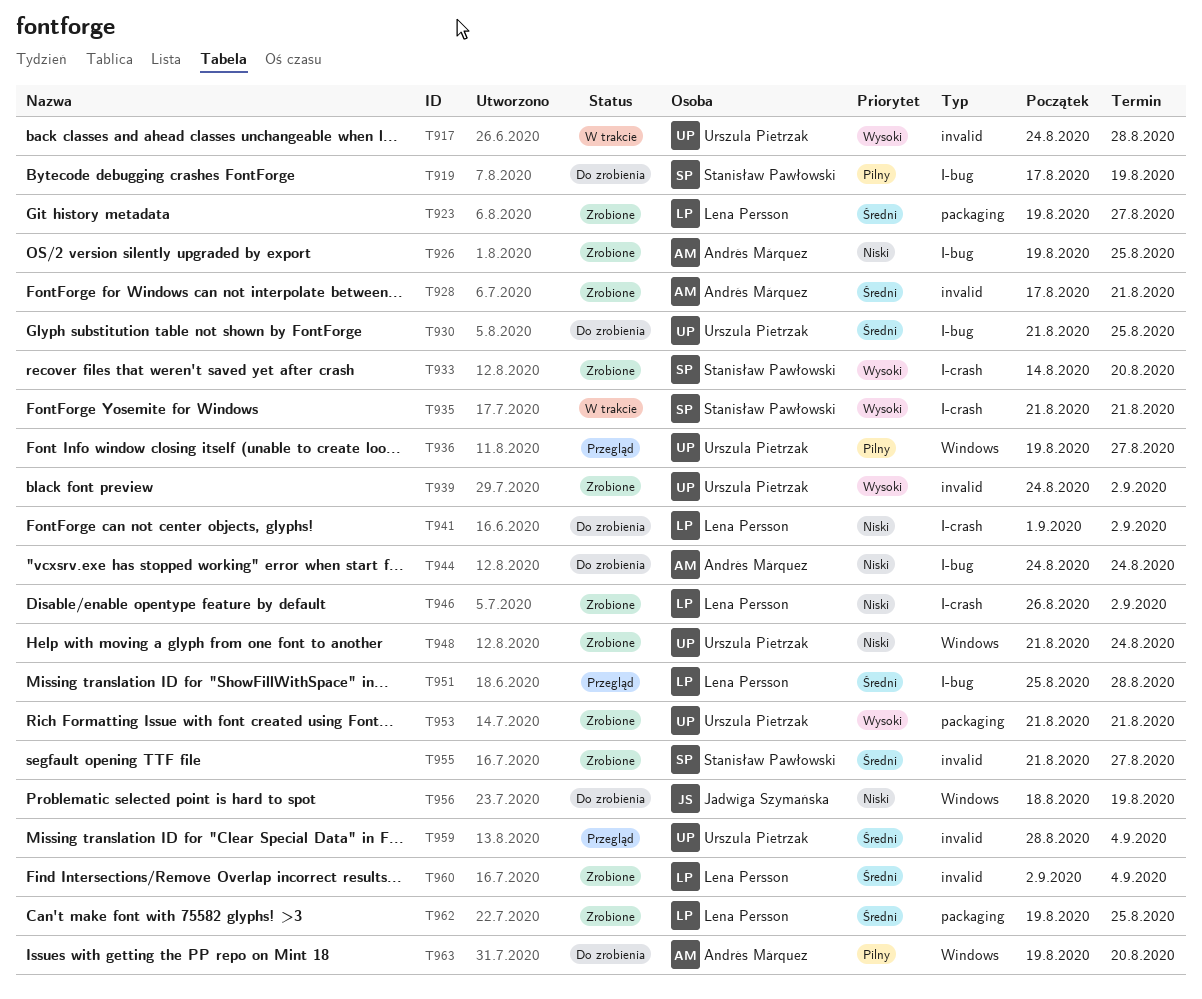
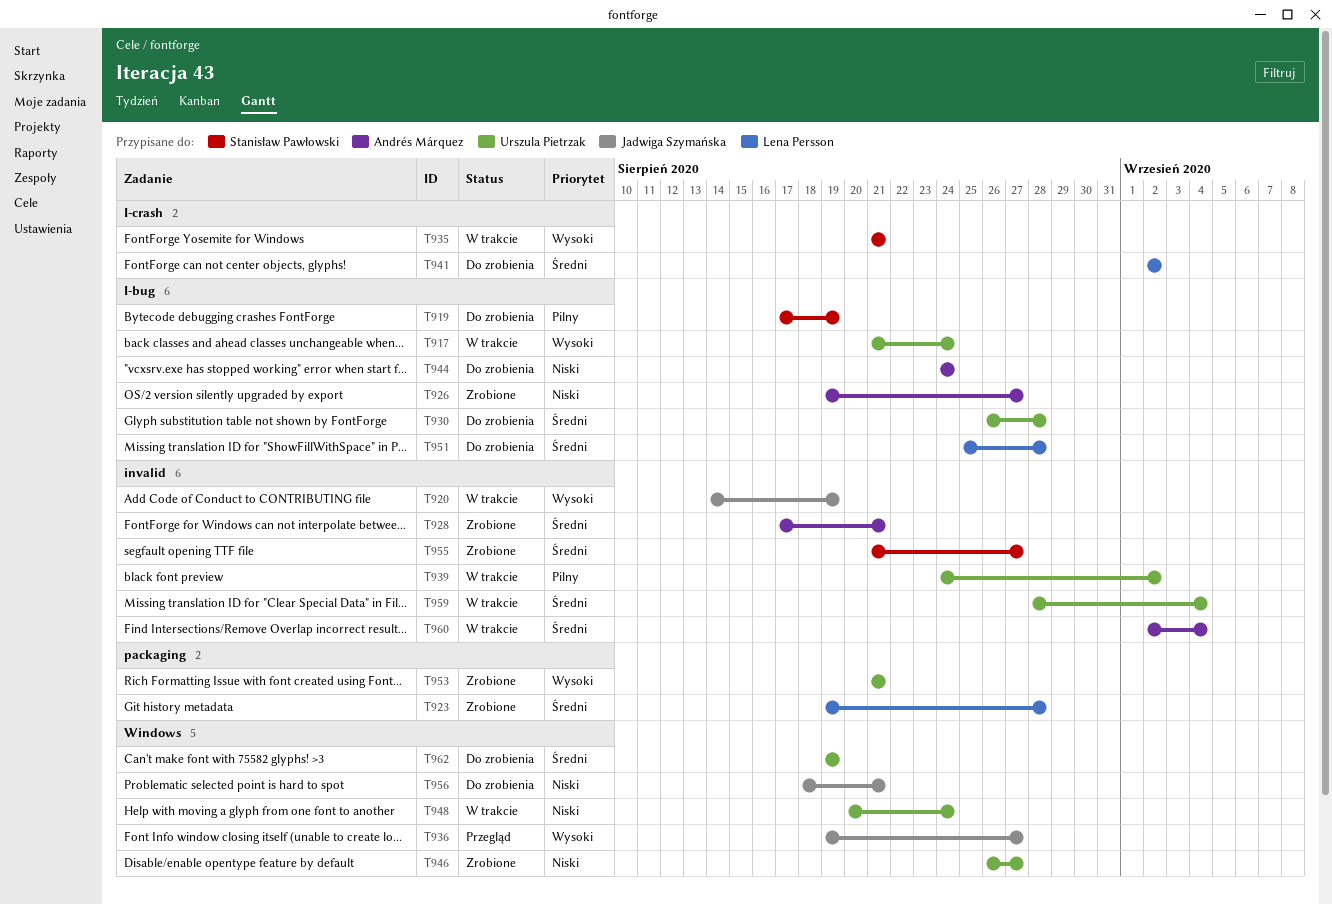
T917, label: invalid -> I-bug
T917, start: Aug 24 -> Aug 21
T917, due: Aug 28 -> Aug 24
T920: none -> present
T923, due: Aug 27 -> Aug 28
T926, due: Aug 25 -> Aug 27
T930, start: Aug 21 -> Aug 26
T930, due: Aug 25 -> Aug 28
T933: present -> none
T936, owner: Urszula Pietrzak -> Jadwiga Szymańska
T936, priority: Pilny -> Wysoki
T939, status: Zrobione -> W trakcie
T939, priority: Wysoki -> Pilny
T941, priority: Niski -> Średni
T941, start: Sep 1 -> Sep 2
T946, owner: Lena Persson -> Urszula Pietrzak
T946, label: I-crash -> Windows
T946, due: Sep 2 -> Aug 27
T948, status: Zrobione -> W trakcie
T948, start: Aug 21 -> Aug 20
T951, status: Przegląd -> Do zrobienia
T956, due: Aug 19 -> Aug 21
T959, status: Przegląd -> W trakcie
T960, status: Zrobione -> W trakcie
T960, owner: Lena Persson -> Andrés Márquez
T962, status: Zrobione -> Do zrobienia
T962, owner: Lena Persson -> Urszula Pietrzak
T962, label: packaging -> Windows
T962, due: Aug 25 -> Aug 19
T963: present -> none

